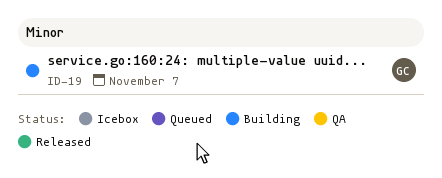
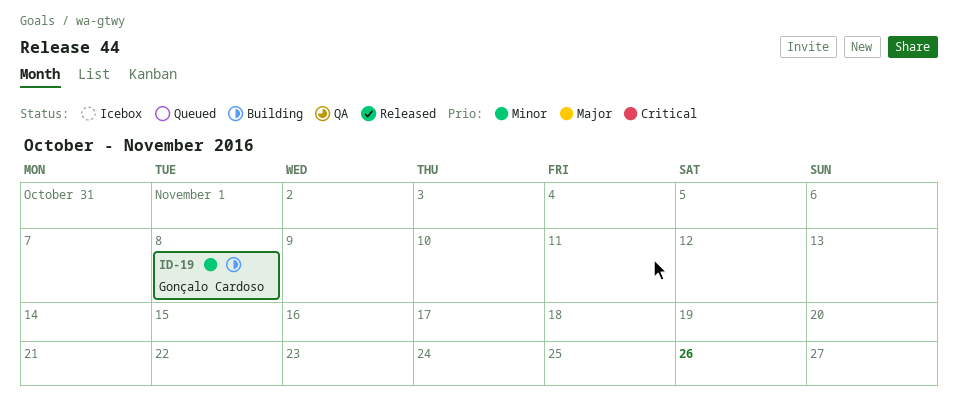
ID-19, due: Nov 7 -> Nov 8

